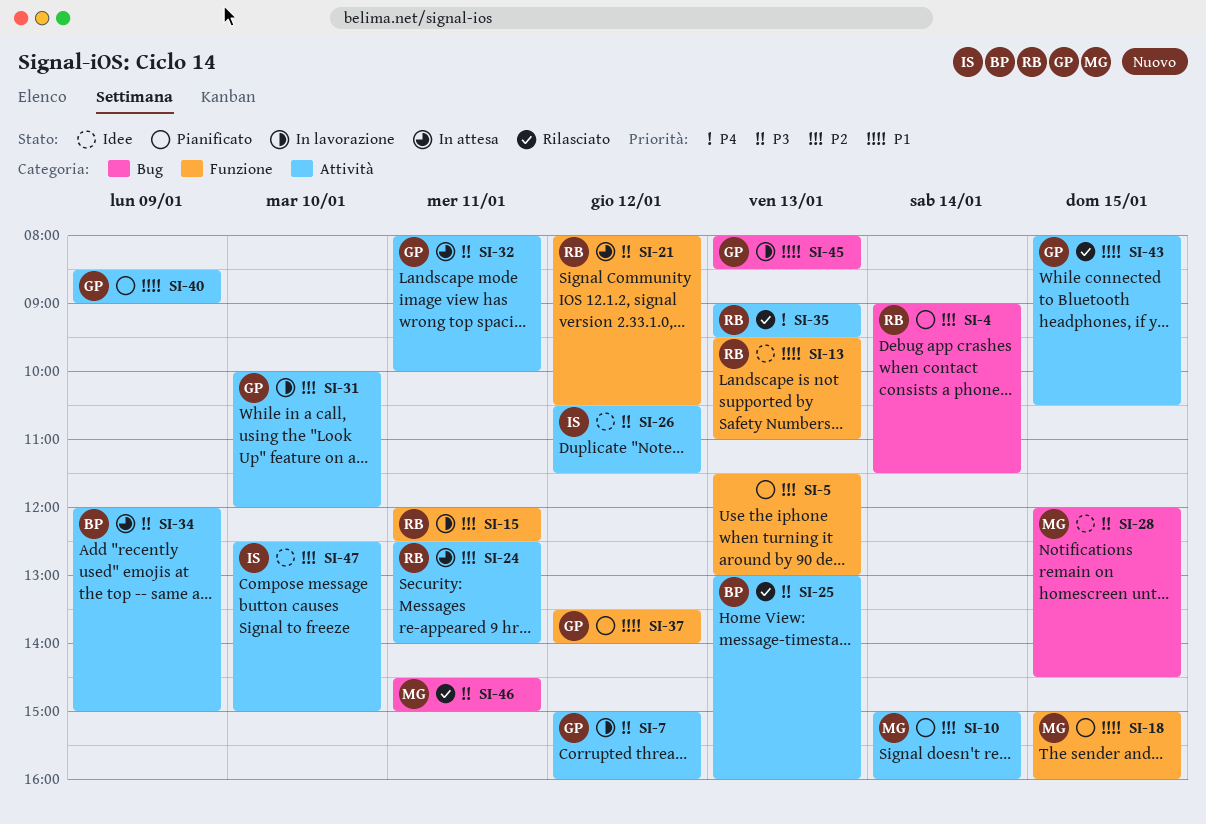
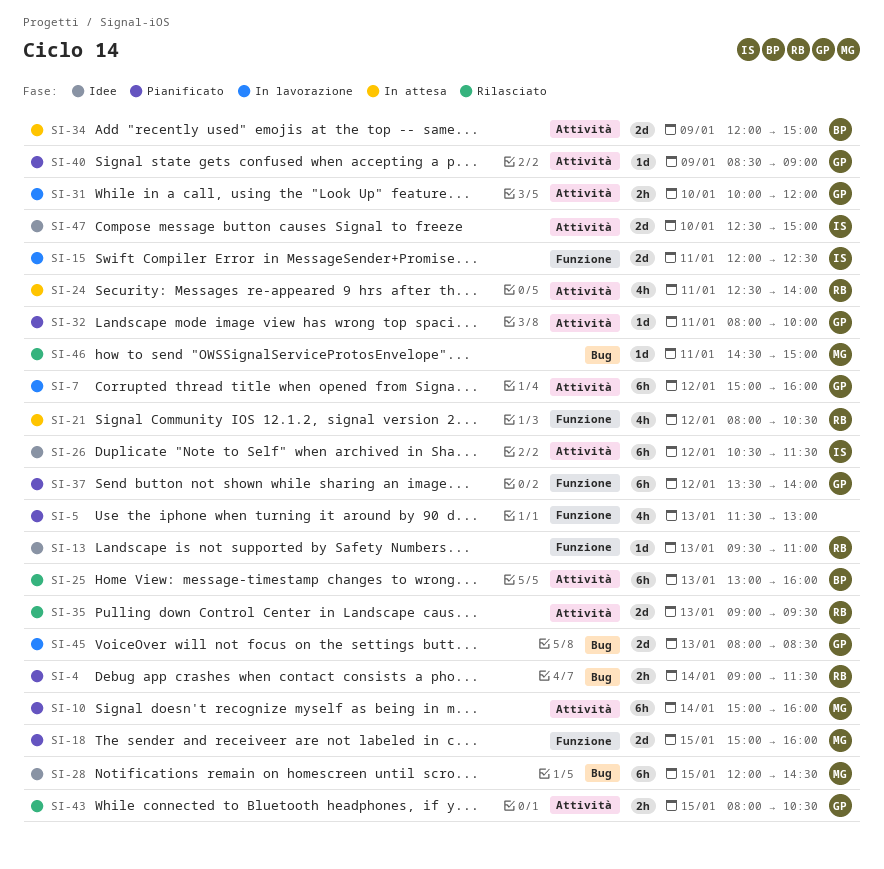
SI-15, owner: RB -> IS
SI-32, status: In attesa -> Pianificato

